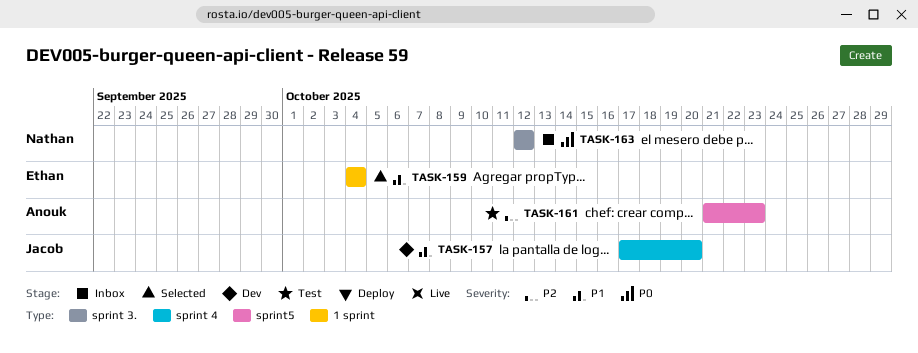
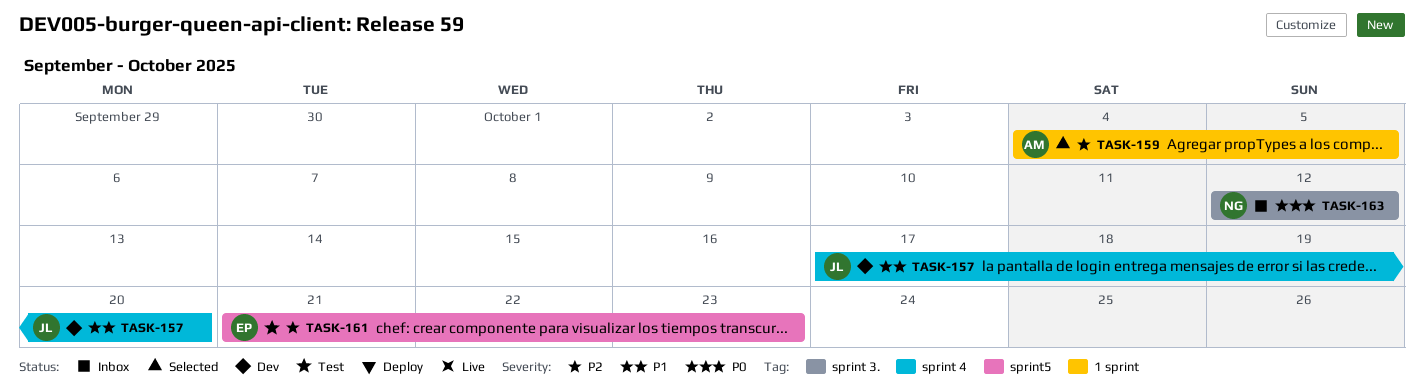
TASK-159, owner: Ethan -> Anouk
TASK-159, priority: P1 -> P2
TASK-159, due: Oct 4 -> Oct 5
TASK-161, owner: Anouk -> Ethan

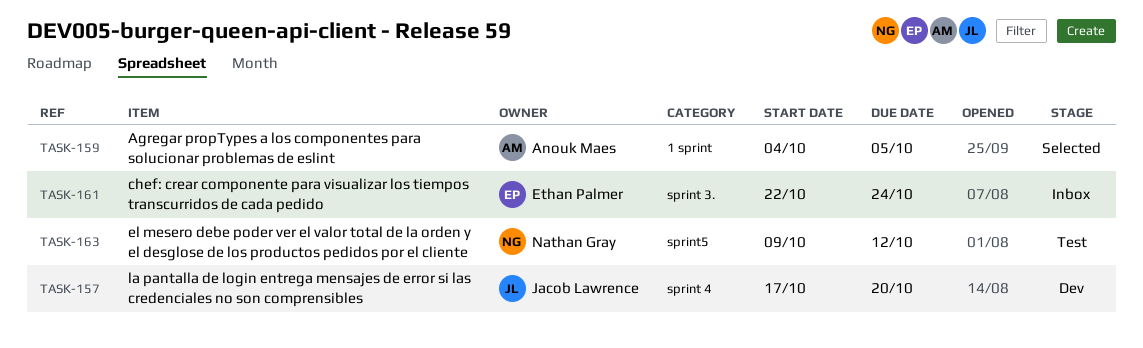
TASK-161, status: Test -> Inbox
TASK-161, label: sprint5 -> sprint 3.
TASK-161, start: Oct 21 -> Oct 22
TASK-161, due: Oct 23 -> Oct 24
TASK-163, status: Inbox -> Test
TASK-163, label: sprint 3. -> sprint5
TASK-163, start: Oct 12 -> Oct 9

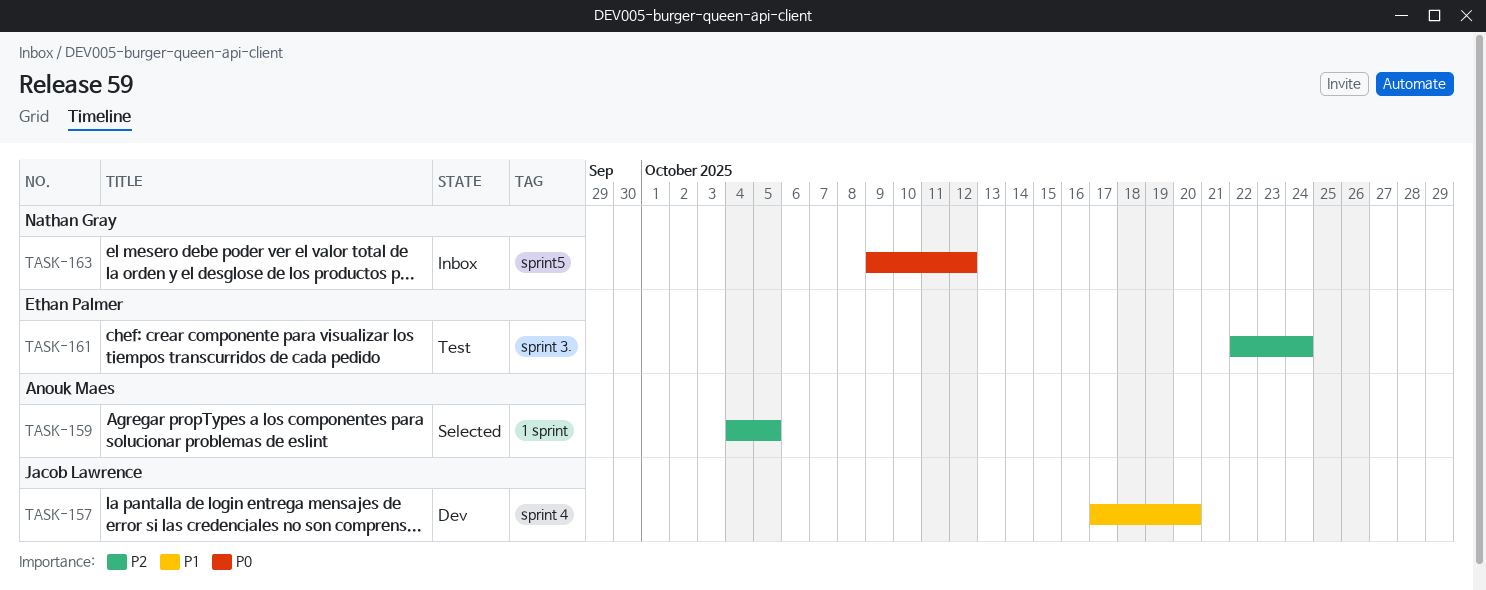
TASK-161, status: Inbox -> Test
TASK-163, status: Test -> Inbox

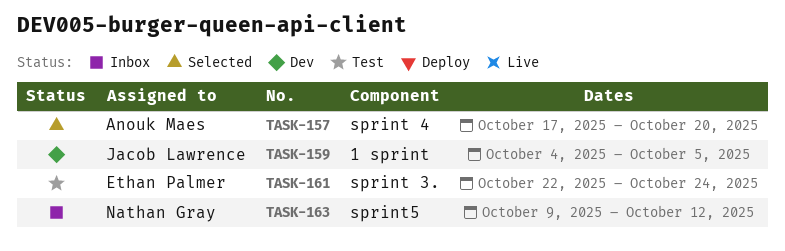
TASK-157, status: Dev -> Selected
TASK-157, owner: Jacob Lawrence -> Anouk Maes
TASK-159, status: Selected -> Dev
TASK-159, owner: Anouk Maes -> Jacob Lawrence

